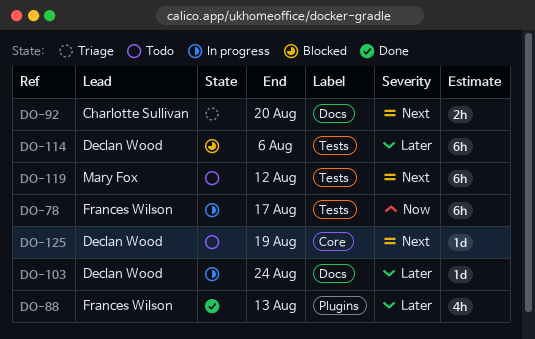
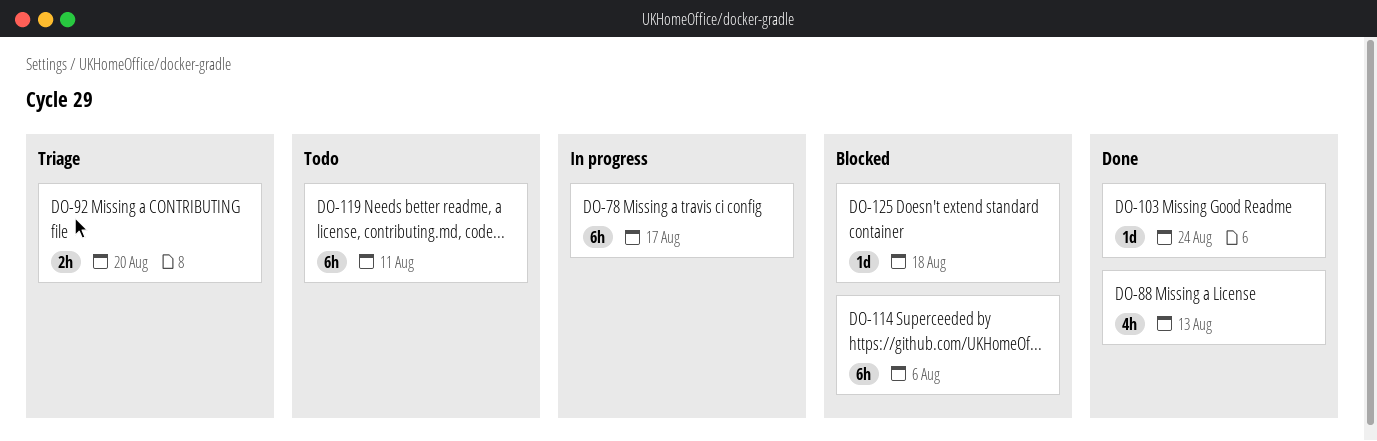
DO-103, status: In progress -> Done
DO-119, due: Aug 12 -> Aug 11
DO-125, status: Todo -> Blocked
DO-125, due: Aug 19 -> Aug 18

